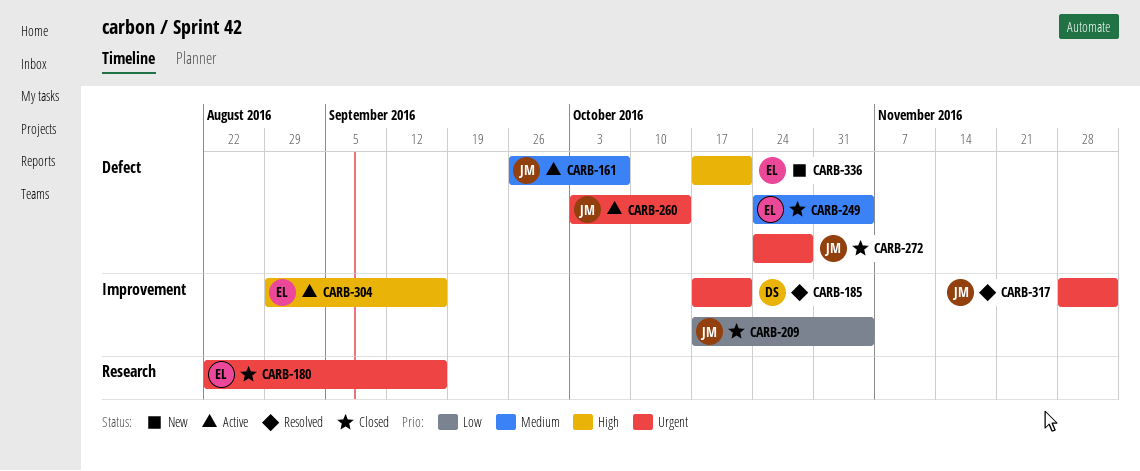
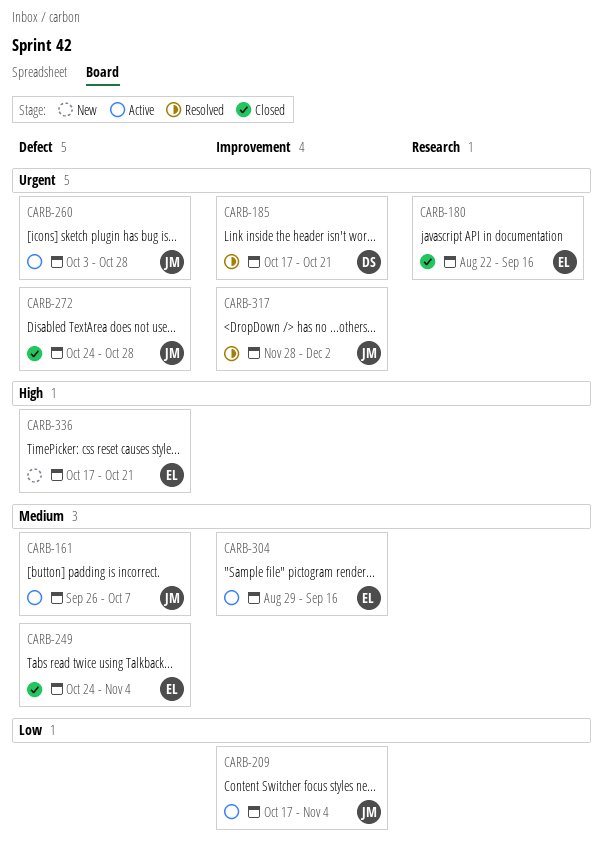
CARB-209, status: Closed -> Active
CARB-260, due: Oct 14 -> Oct 28
CARB-304, priority: High -> Medium

